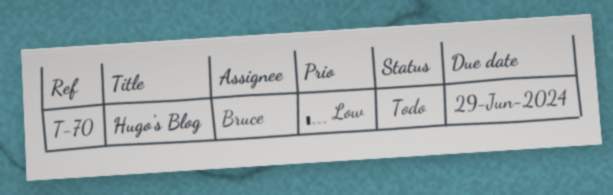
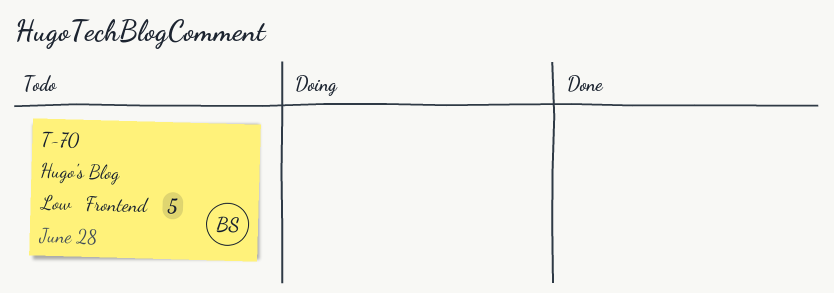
T-70, due: Jun 29 -> Jun 28

